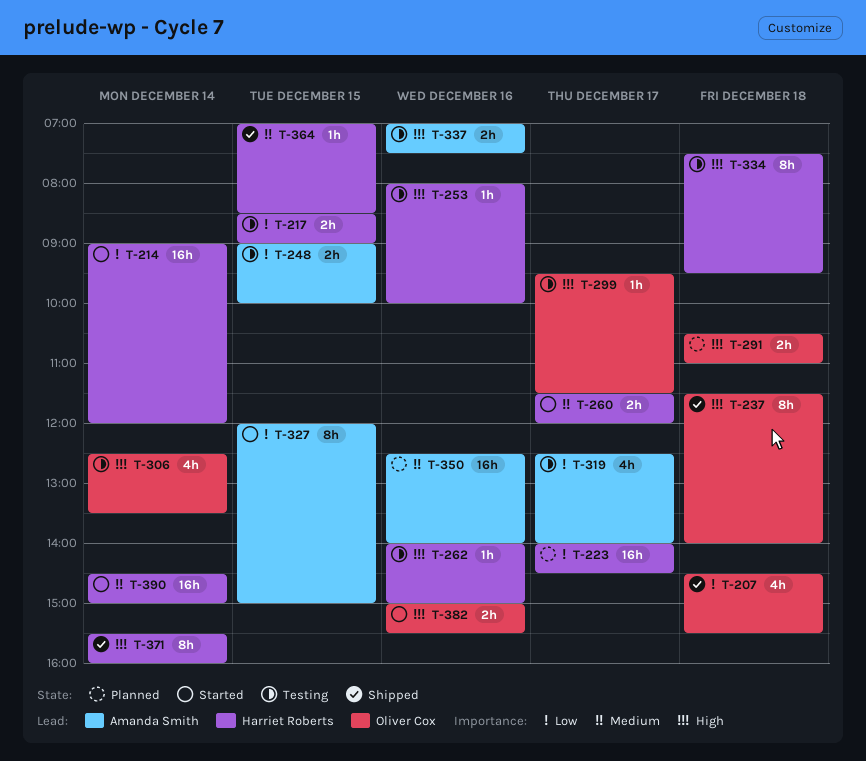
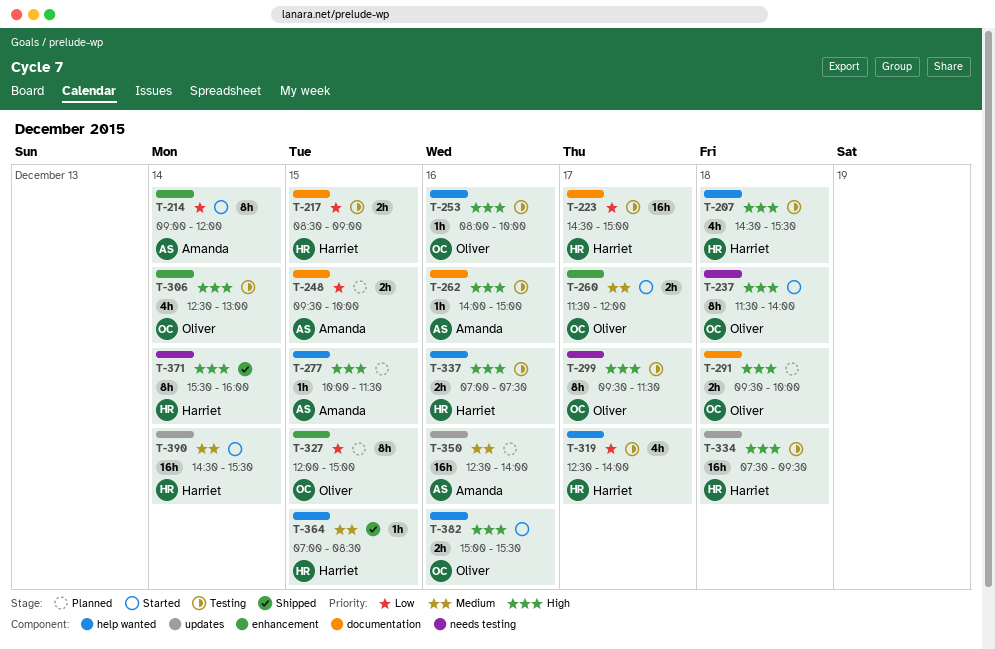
T-207, status: Shipped -> Testing
T-207, owner: Oliver Cox -> Harriet Roberts
T-207, priority: Low -> High
T-214, owner: Harriet Roberts -> Amanda Smith
T-214, estimate: 16h -> 8h
T-223, status: Planned -> Testing
T-223, begins: 14:00 -> 14:30
T-223, ends: 14:30 -> 15:00
T-237, status: Shipped -> Started
T-248, status: Testing -> Planned
T-248, begins: 09:00 -> 09:30
T-253, owner: Harriet Roberts -> Oliver Cox
T-260, owner: Harriet Roberts -> Oliver Cox
T-262, owner: Harriet Roberts -> Amanda Smith
T-277: none -> present
T-291, begins: 10:30 -> 09:30
T-291, ends: 11:00 -> 10:00
T-299, estimate: 1h -> 8h
T-306, ends: 13:30 -> 13:00
T-319, owner: Amanda Smith -> Harriet Roberts
T-327, status: Started -> Planned
T-327, owner: Amanda Smith -> Oliver Cox
T-334, estimate: 8h -> 16h
T-337, owner: Amanda Smith -> Harriet Roberts
T-390, ends: 15:00 -> 15:30

